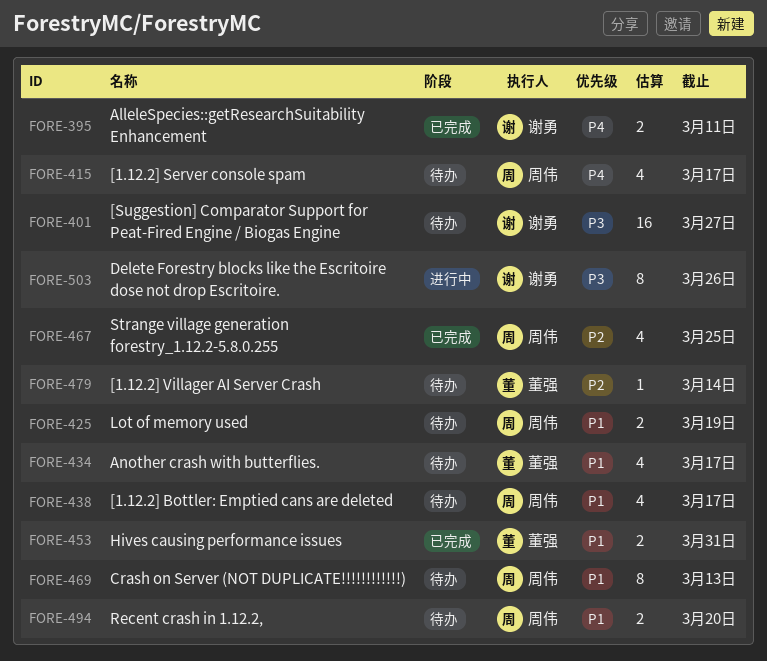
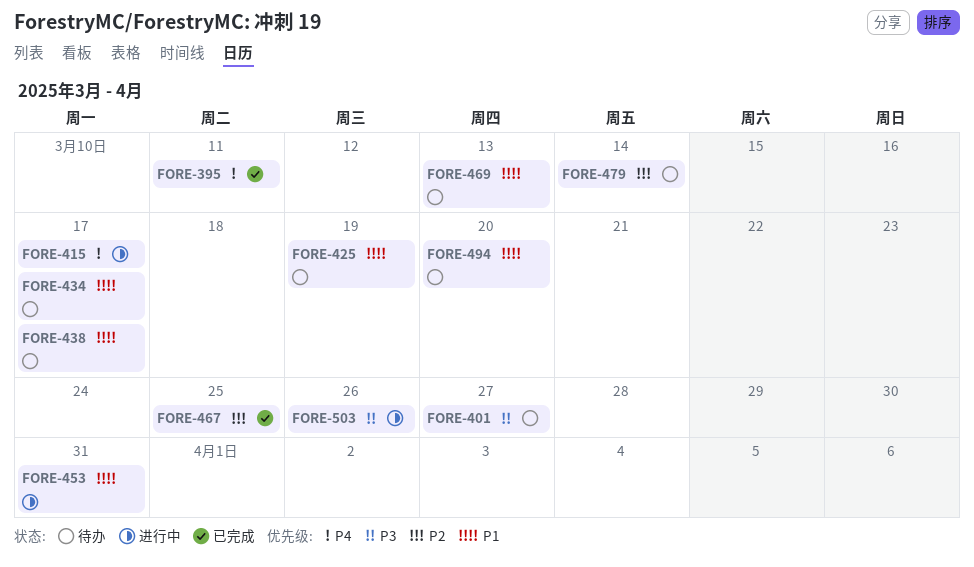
FORE-415, status: 待办 -> 进行中
FORE-453, status: 已完成 -> 进行中

